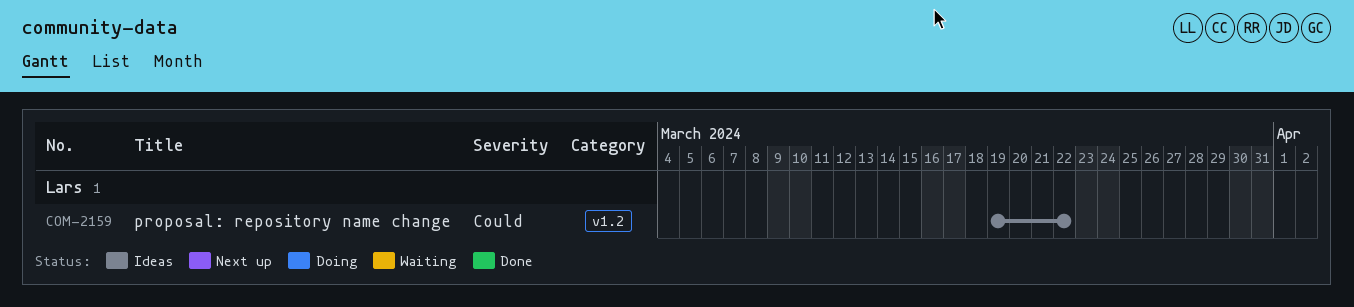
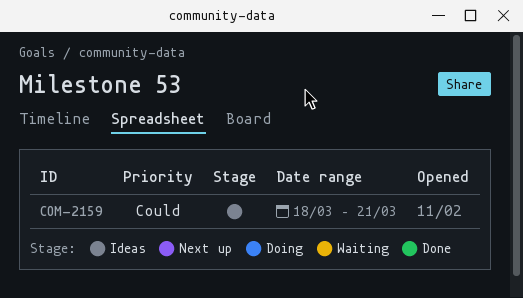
COM-2159, start: Mar 19 -> Mar 18
COM-2159, due: Mar 22 -> Mar 21

